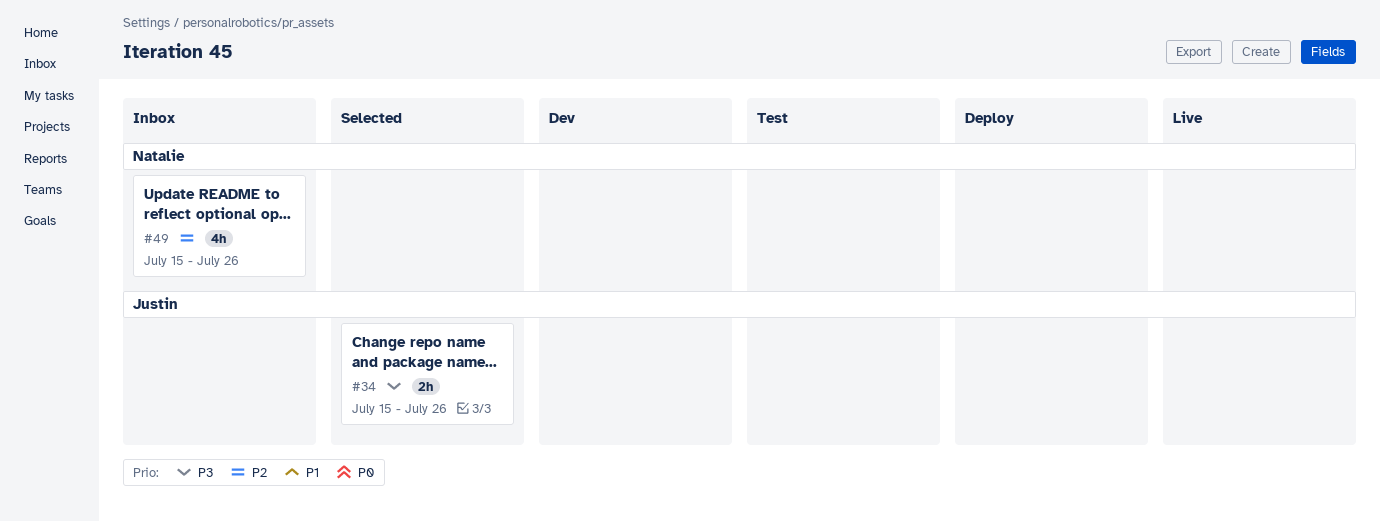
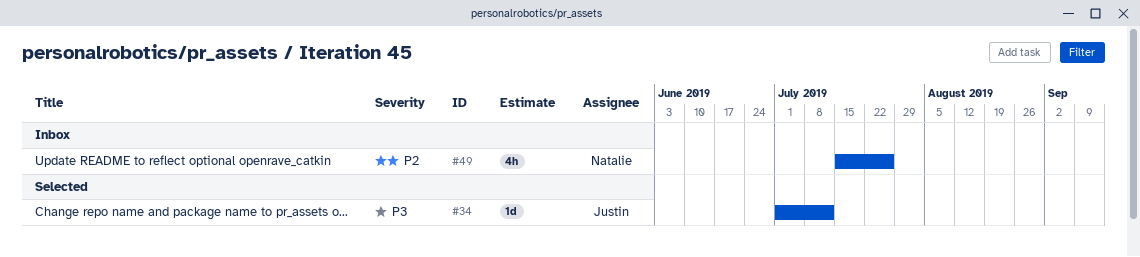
#34, estimate: 2h -> 1d
#34, start: Jul 15 -> Jul 1
#34, due: Jul 26 -> Jul 12

